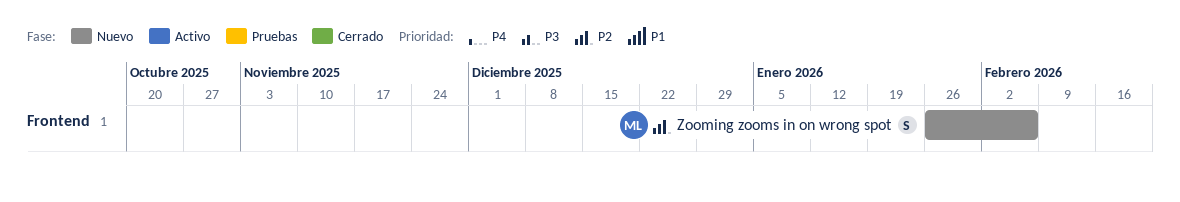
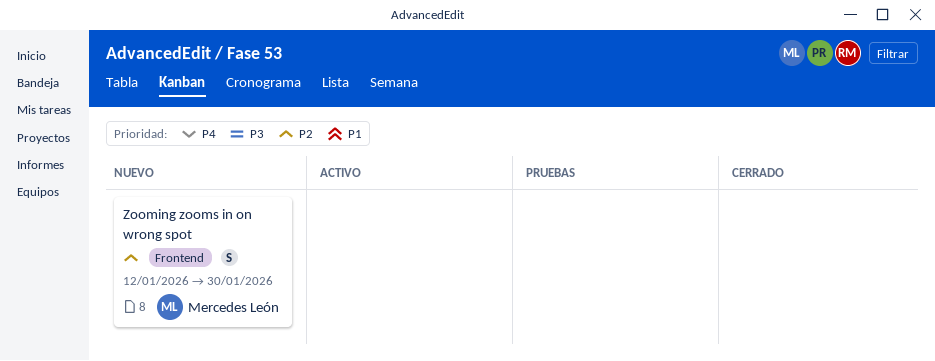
Zooming zooms in on wrong spot, start: Jan 26 -> Jan 12
Zooming zooms in on wrong spot, due: Feb 6 -> Jan 30

